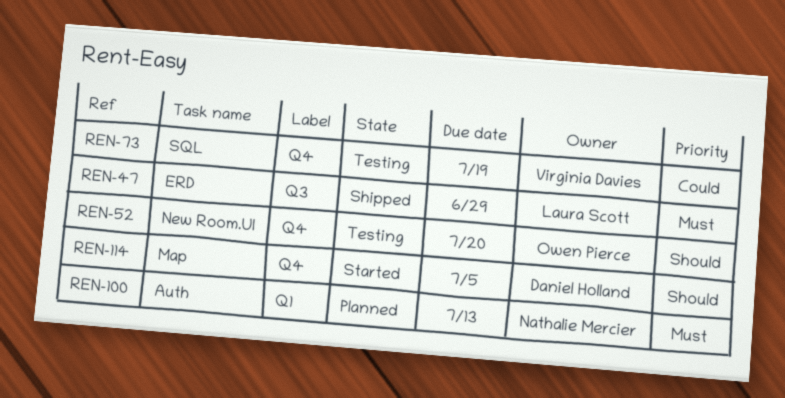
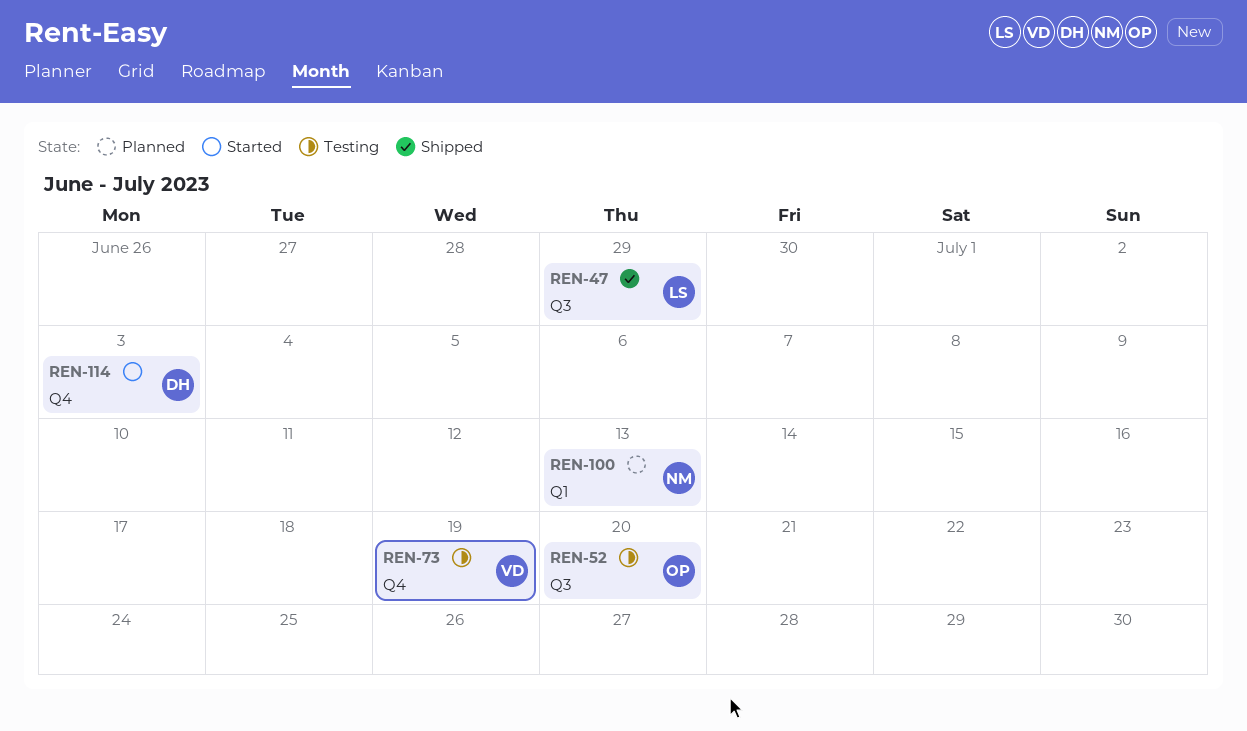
REN-52, label: Q4 -> Q3
REN-114, due: Jul 5 -> Jul 3

